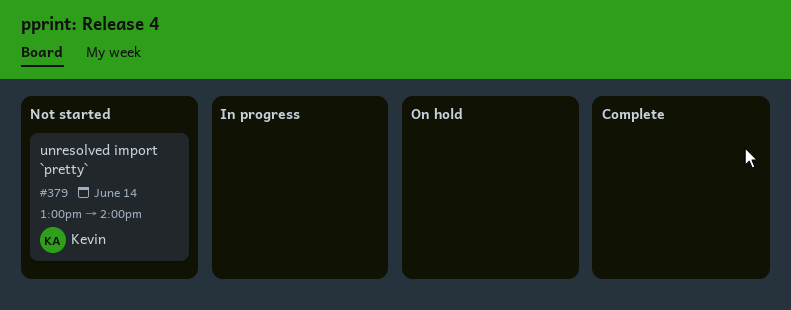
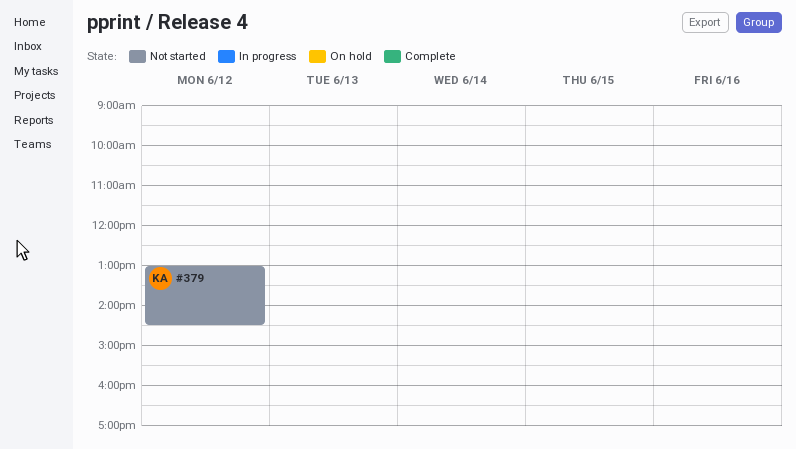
#379, day: Jun 14 -> Jun 12
#379, ends: 14:00 -> 14:30

